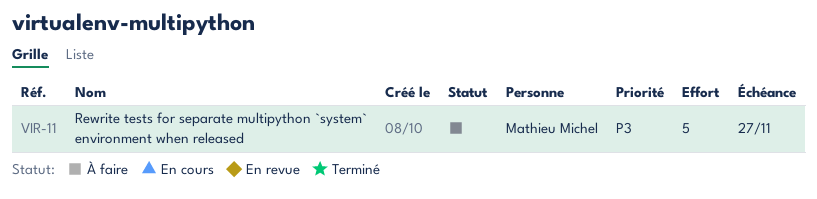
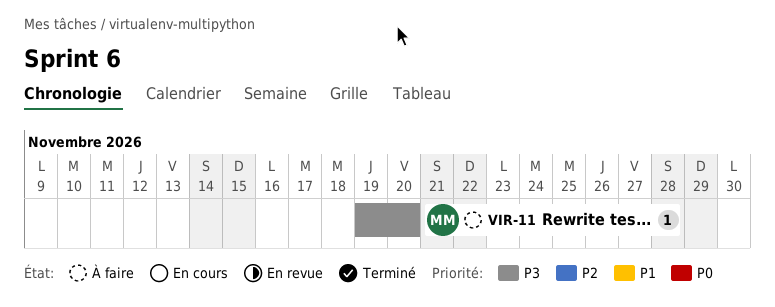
VIR-11, estimate: 5 -> 1
VIR-11, due: Nov 27 -> Nov 20

